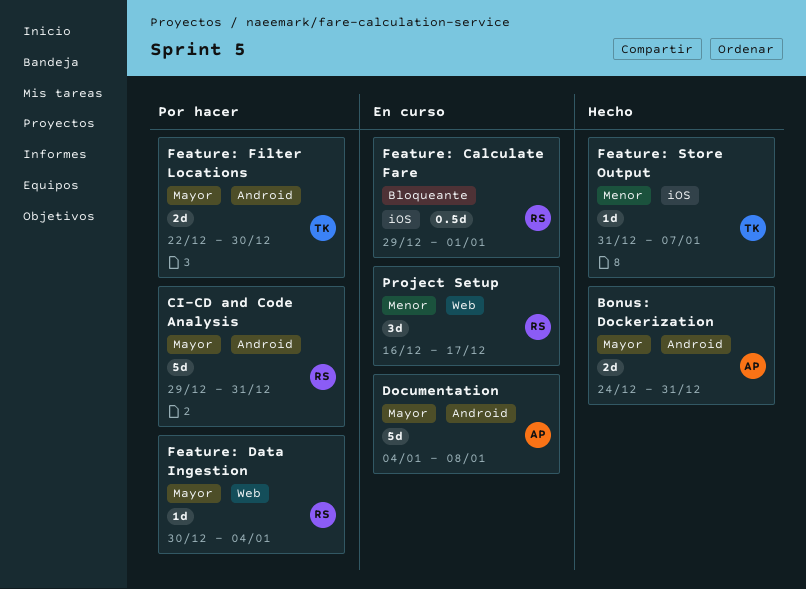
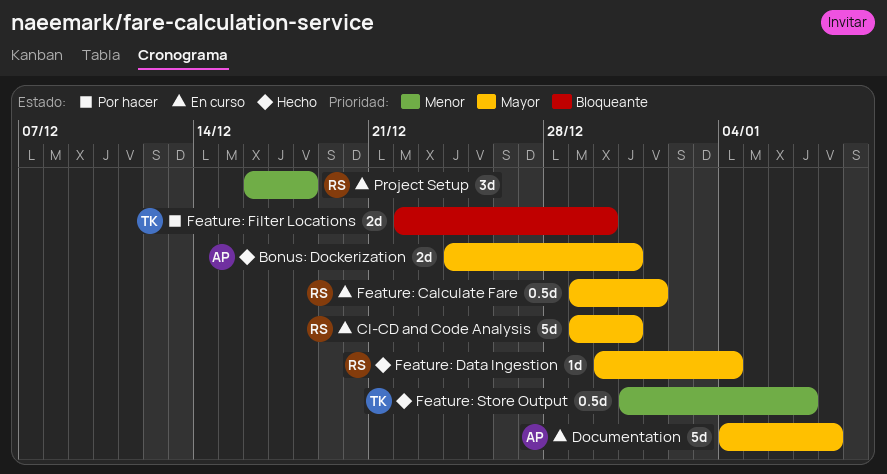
CI-CD and Code Analysis, status: Por hacer -> En curso
Feature: Calculate Fare, priority: Bloqueante -> Mayor
Feature: Data Ingestion, status: Por hacer -> Hecho
Feature: Filter Locations, priority: Mayor -> Bloqueante
Feature: Store Output, estimate: 1d -> 0.5d
Project Setup, due: Dec 17 -> Dec 18

